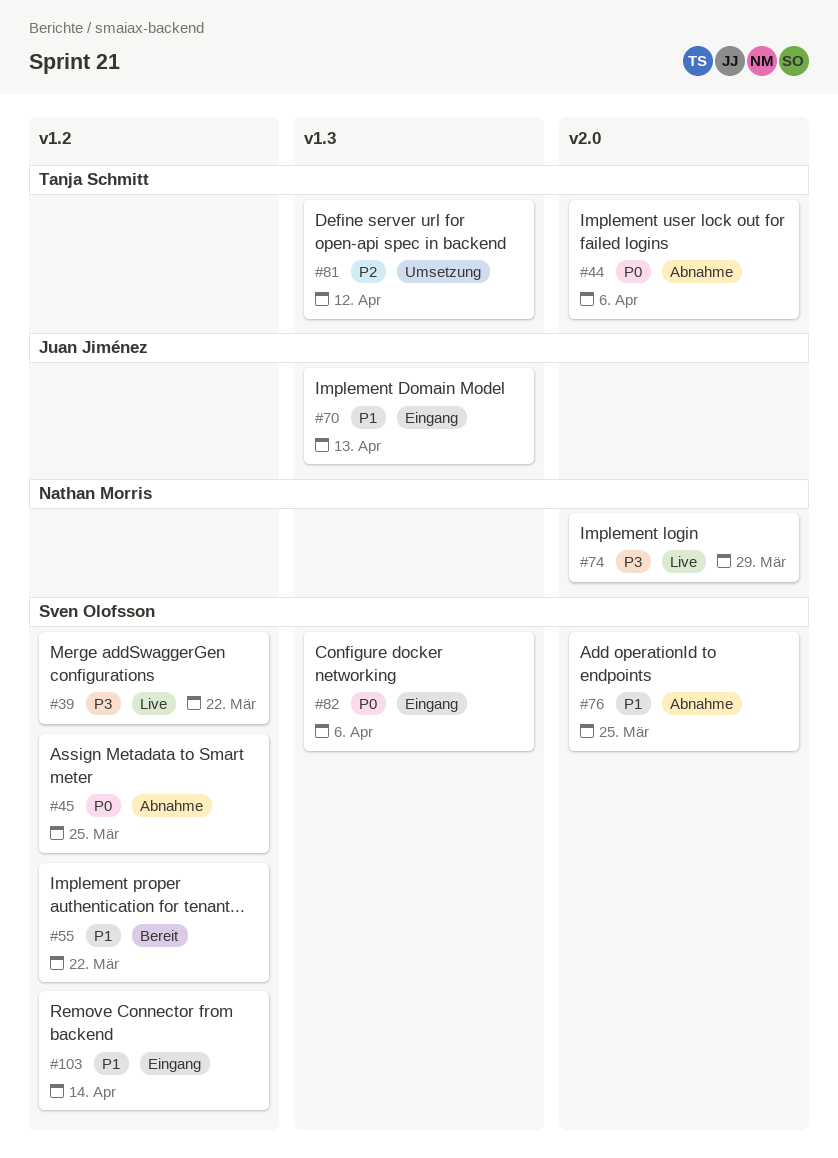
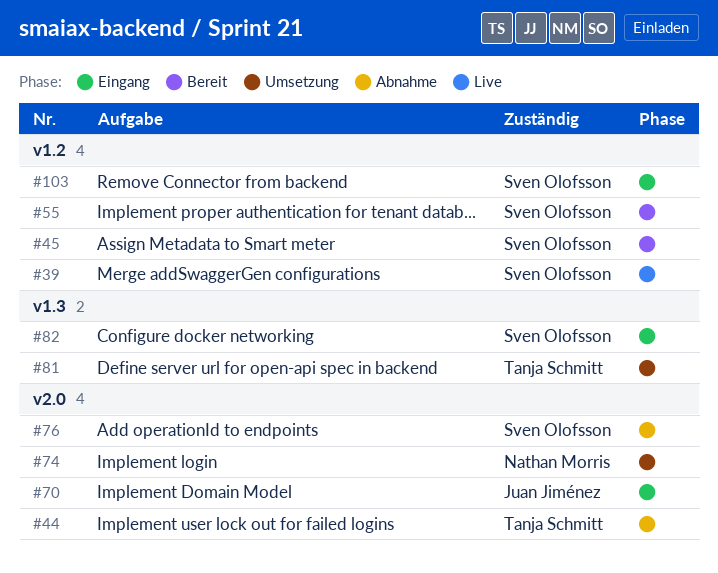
#45, status: Abnahme -> Bereit
#70, label: v1.3 -> v2.0
#74, status: Live -> Umsetzung

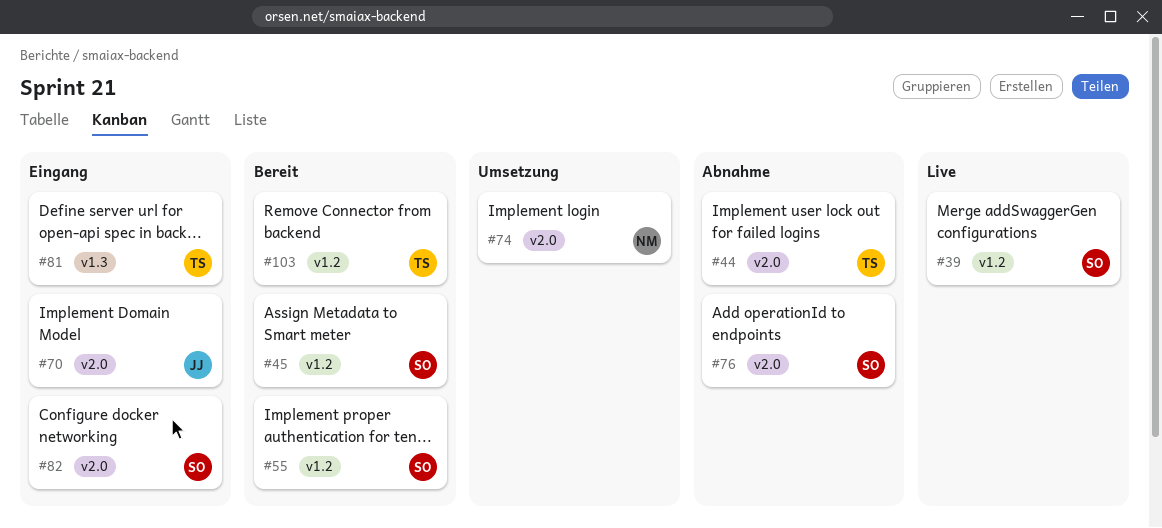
#81, status: Umsetzung -> Eingang
#82, label: v1.3 -> v2.0
#103, status: Eingang -> Bereit
#103, owner: Sven Olofsson -> Tanja Schmitt

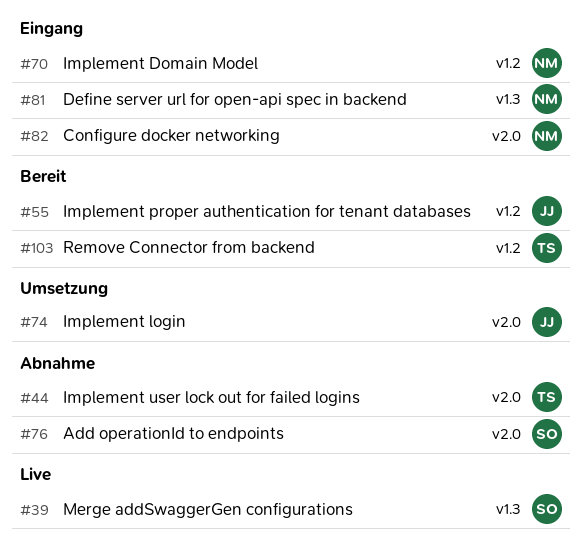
#39, label: v1.2 -> v1.3
#45: present -> none
#55, owner: SO -> JJ
#70, owner: JJ -> NM
#70, label: v2.0 -> v1.2
#74, owner: NM -> JJ
#81, owner: TS -> NM
#82, owner: SO -> NM

